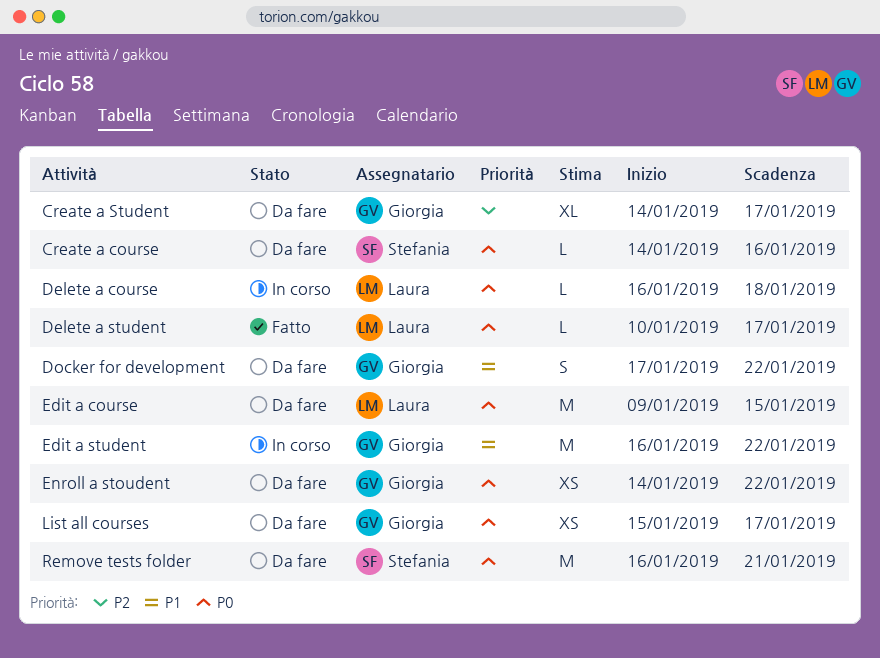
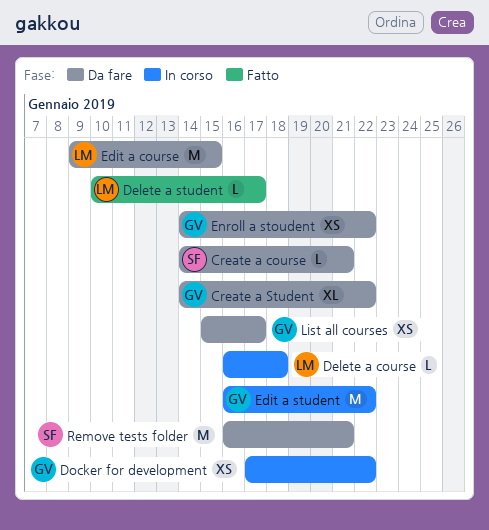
Create a course, due: Jan 16 -> Jan 21
Create a Student, due: Jan 17 -> Jan 22
Docker for development, status: Da fare -> In corso
Docker for development, estimate: S -> XS

